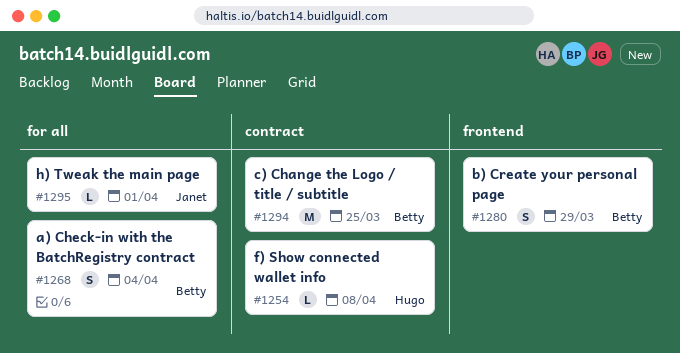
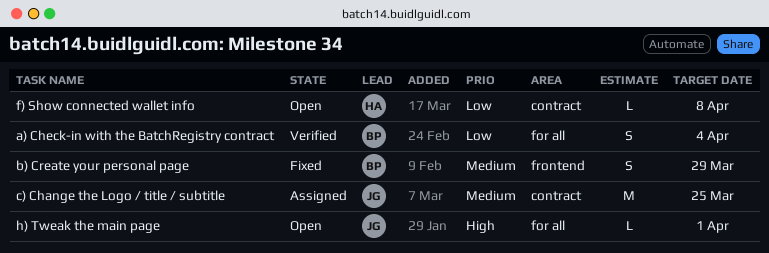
c) Change the Logo / title / subtitle, owner: Betty -> Janet

